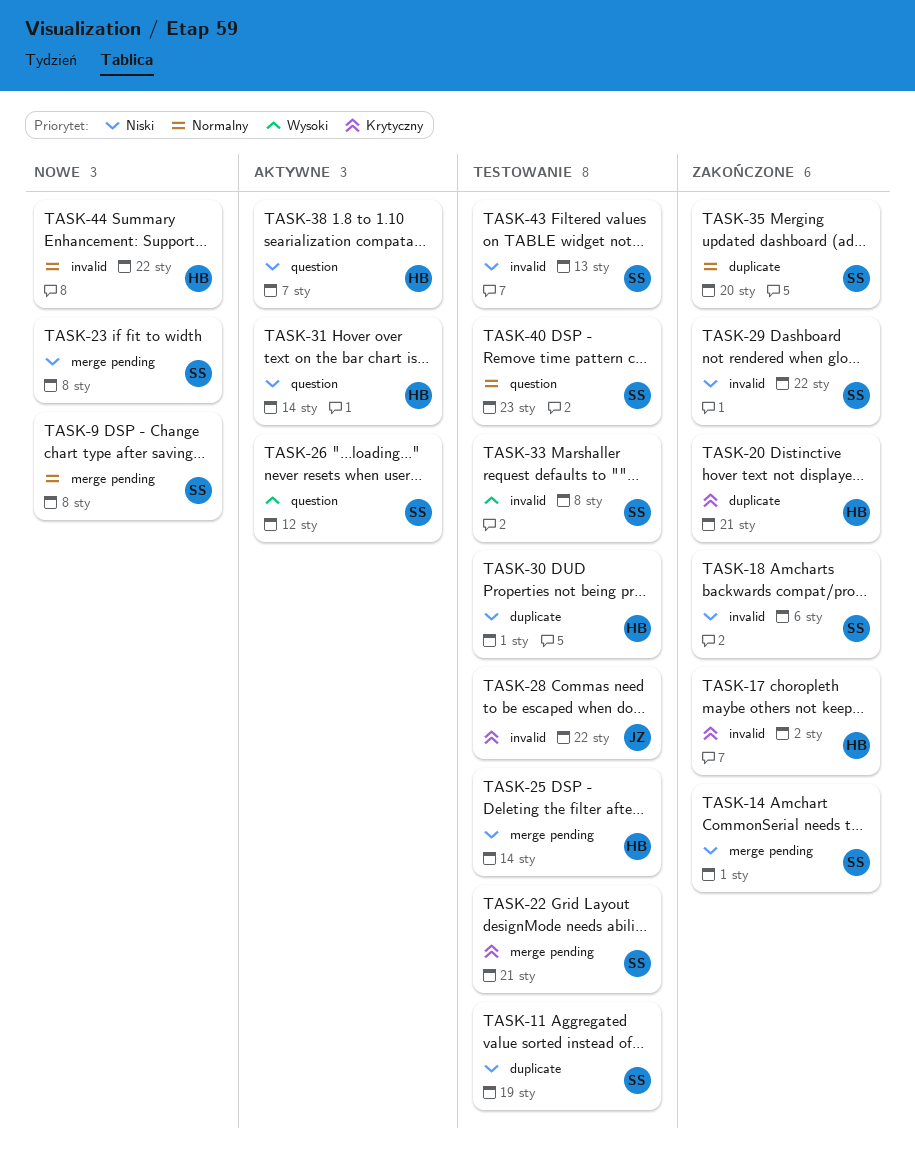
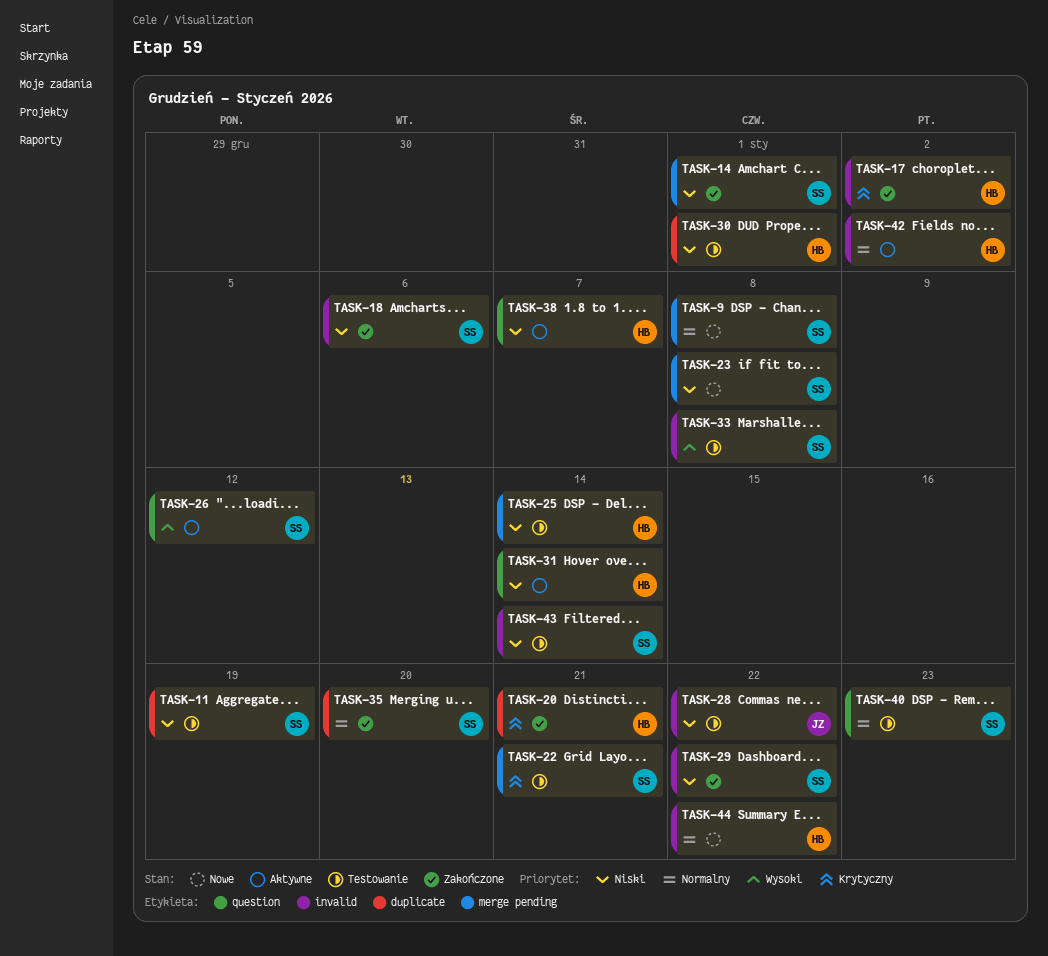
TASK-28, priority: Krytyczny -> Niski
TASK-42: none -> present
TASK-43, due: Jan 13 -> Jan 14

